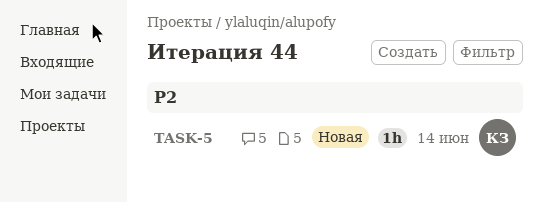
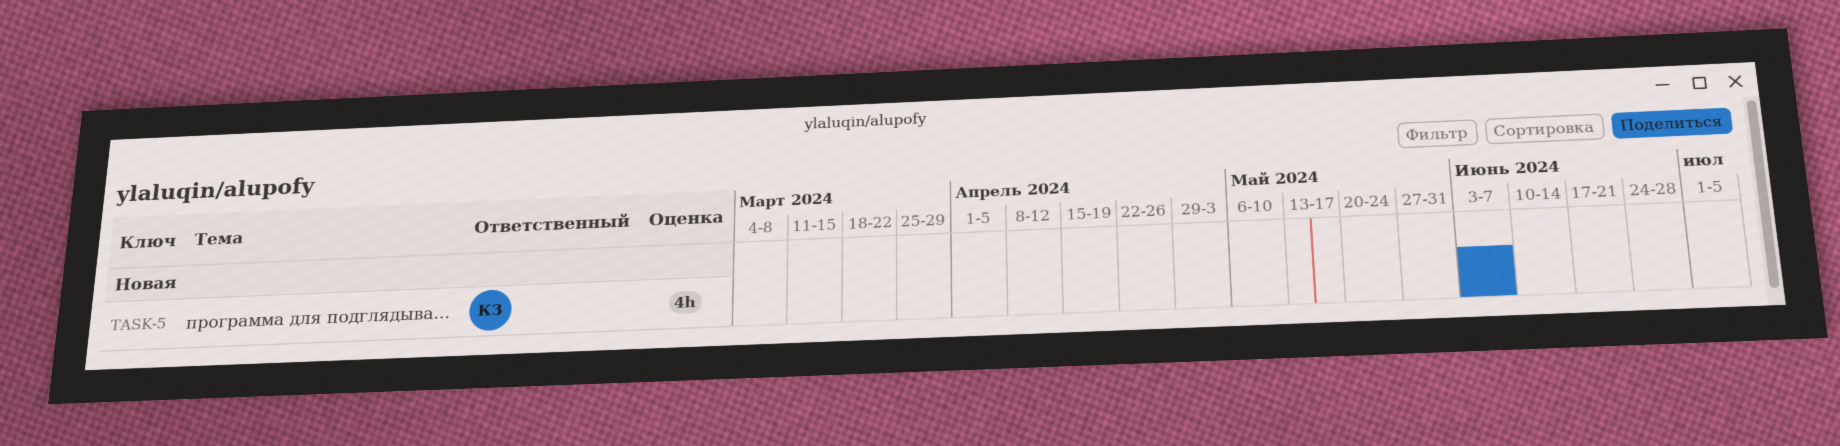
TASK-5, estimate: 1h -> 4h
TASK-5, due: Jun 14 -> Jun 7

